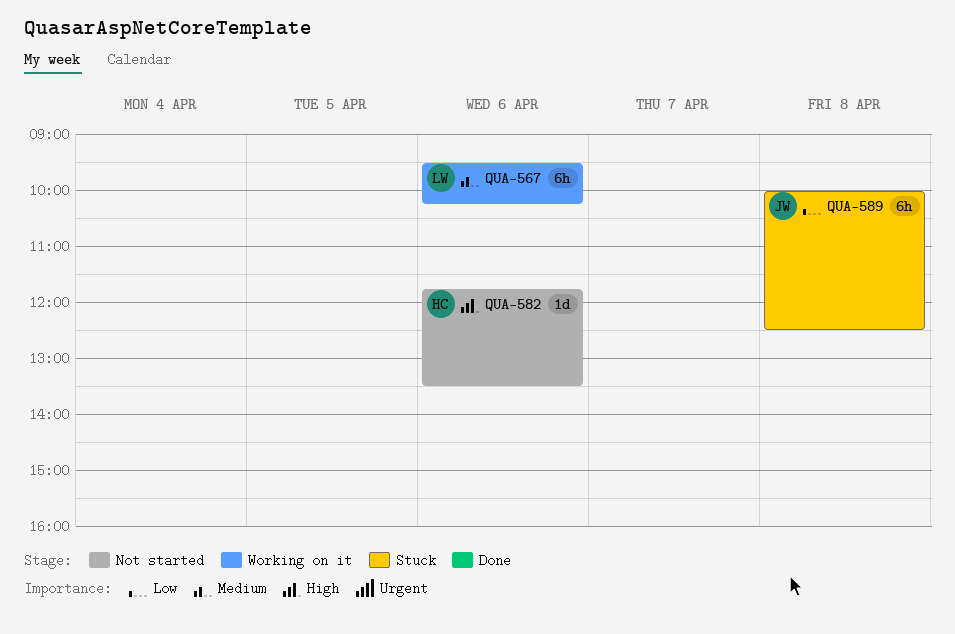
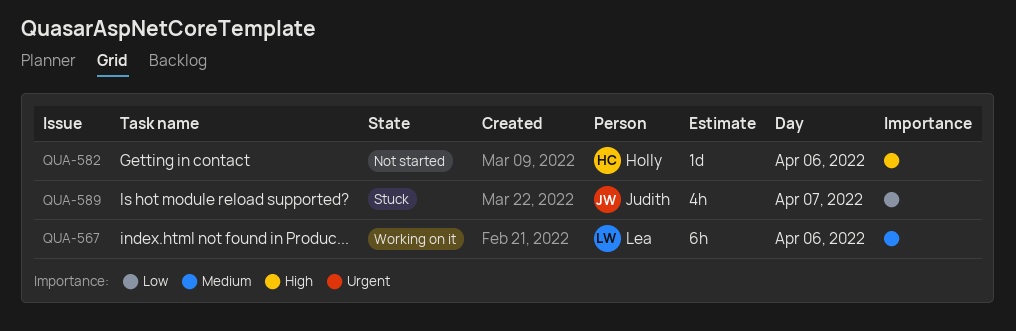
QUA-589, estimate: 6h -> 4h
QUA-589, day: Apr 8 -> Apr 7

